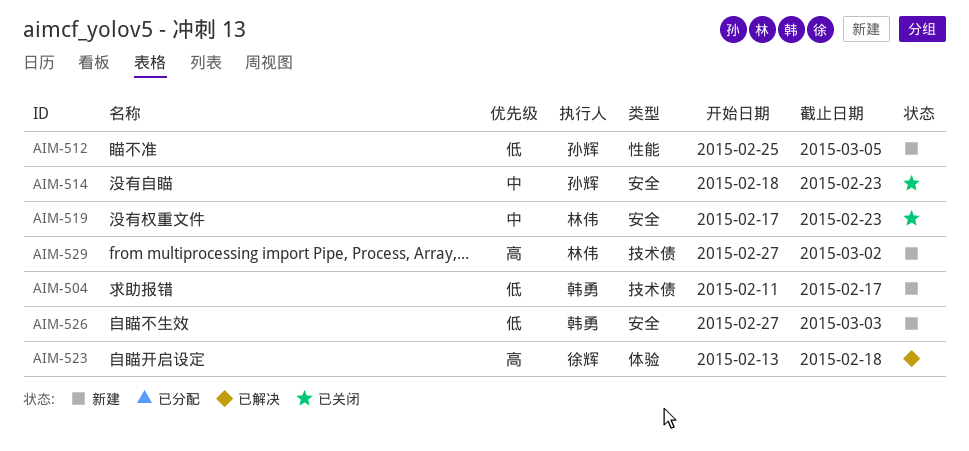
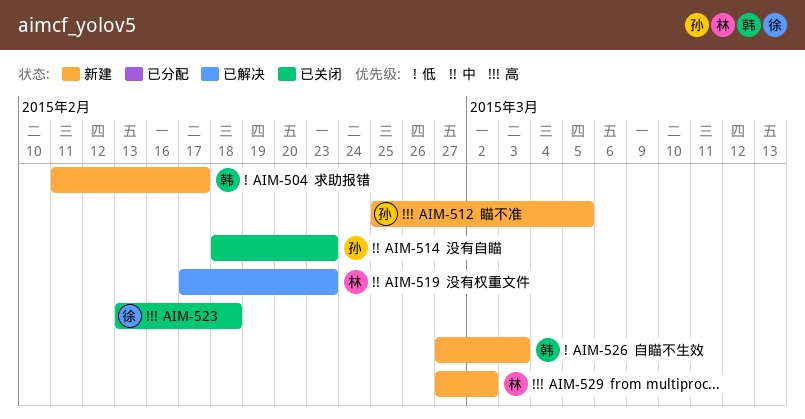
AIM-512, priority: 低 -> 高
AIM-519, status: 已关闭 -> 已解决
AIM-523, status: 已解决 -> 已关闭

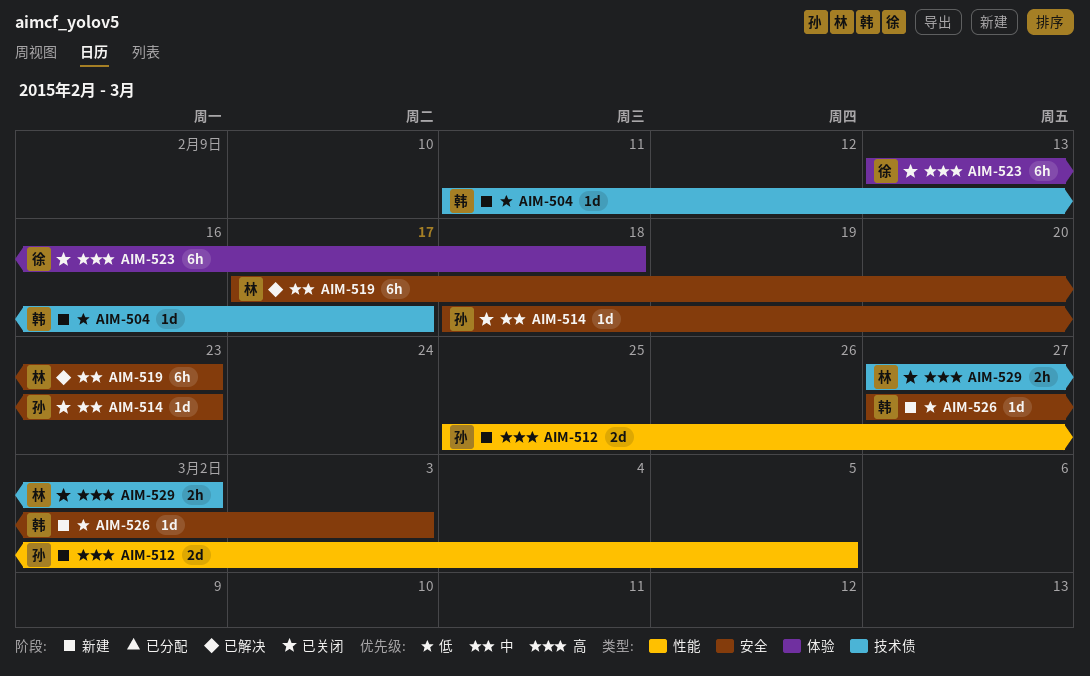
AIM-529, status: 新建 -> 已关闭

